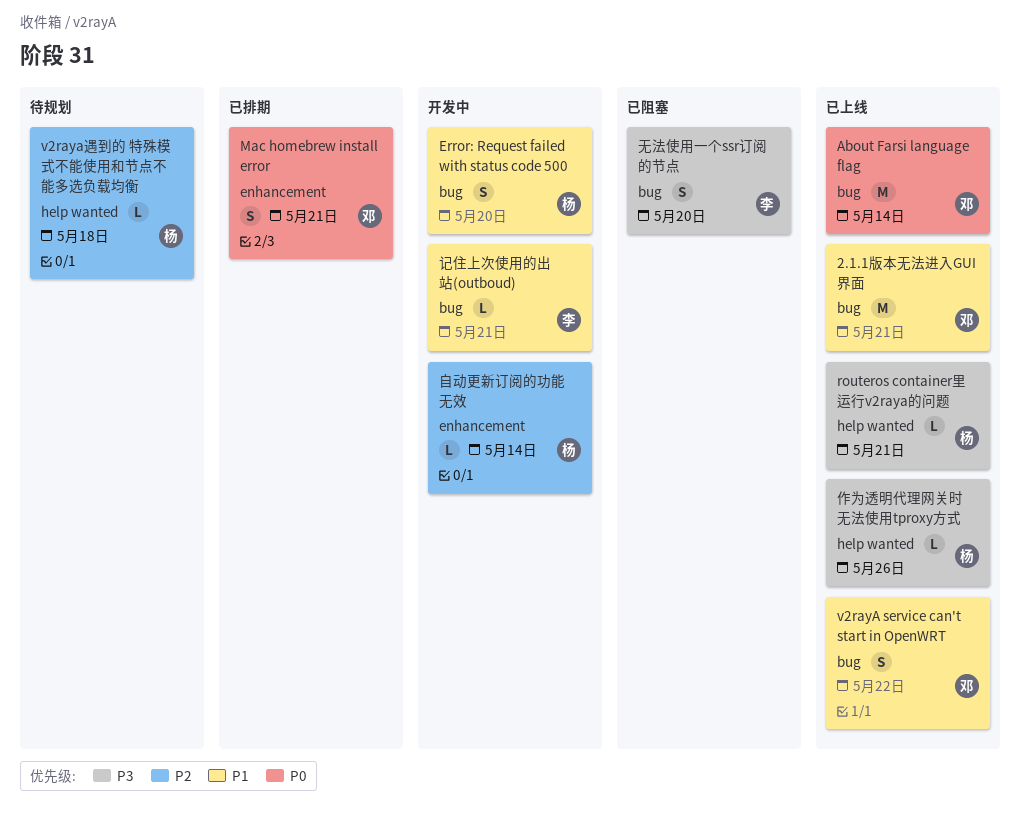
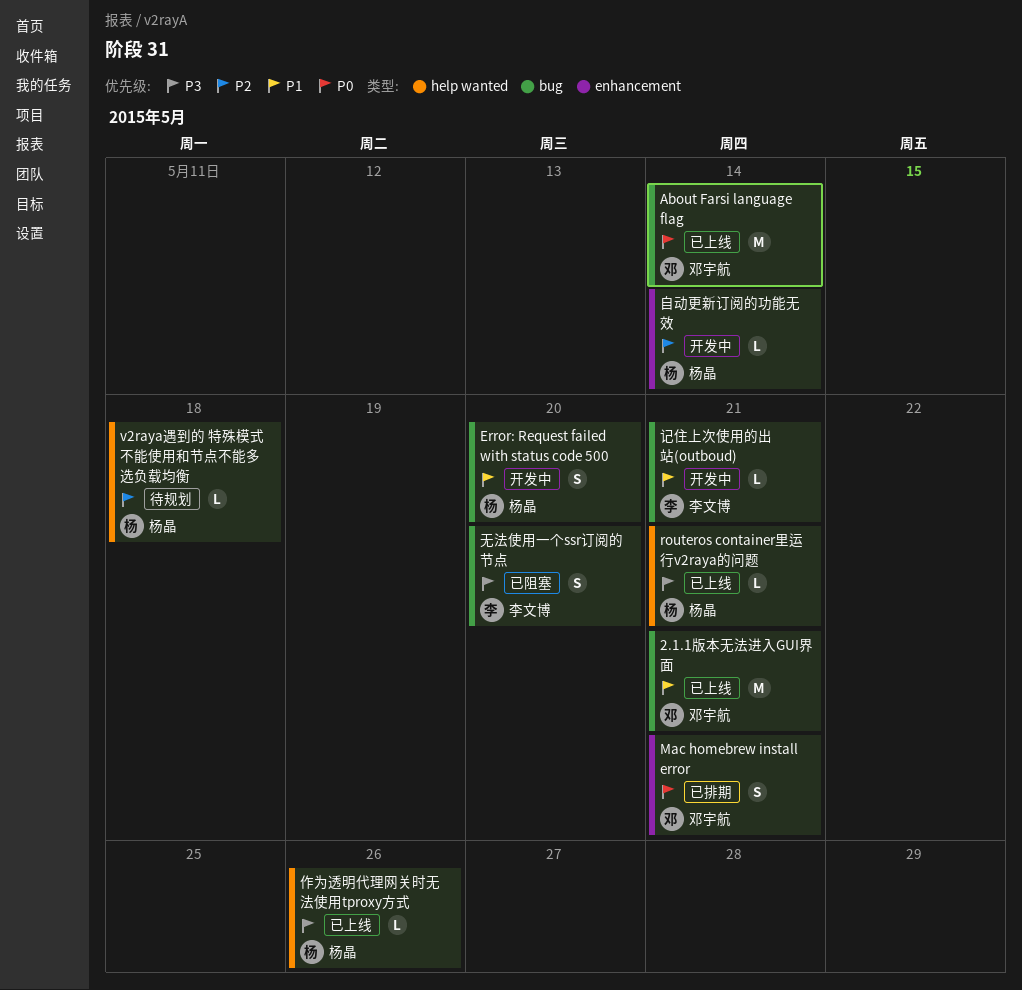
v2rayA service can't start in OpenWRT: present -> none

